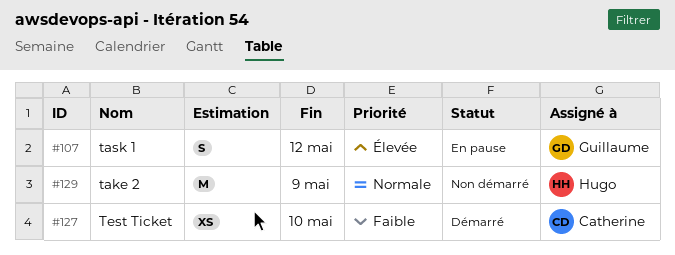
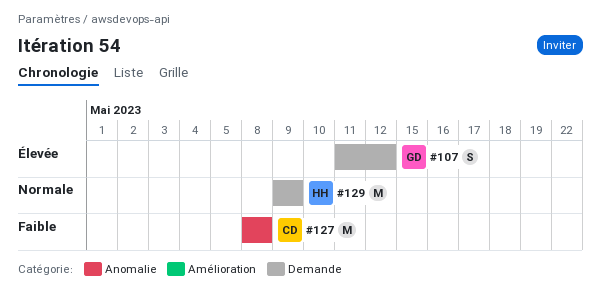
#127, estimate: XS -> M
#127, due: May 10 -> May 8

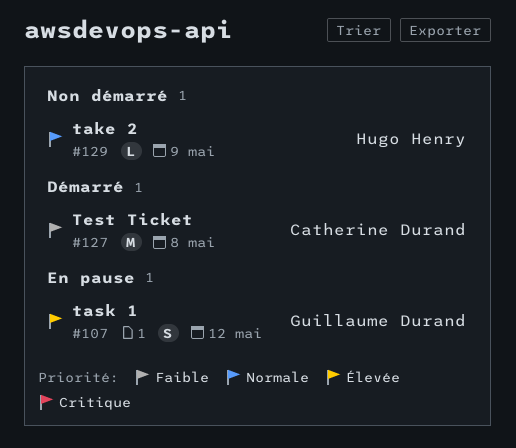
#129, estimate: M -> L

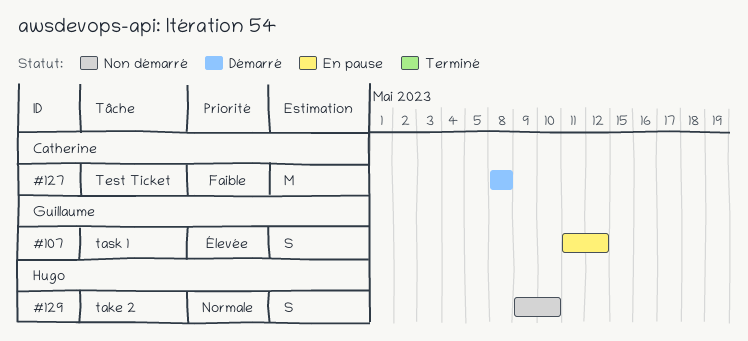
#129, estimate: L -> S
#129, due: May 9 -> May 10

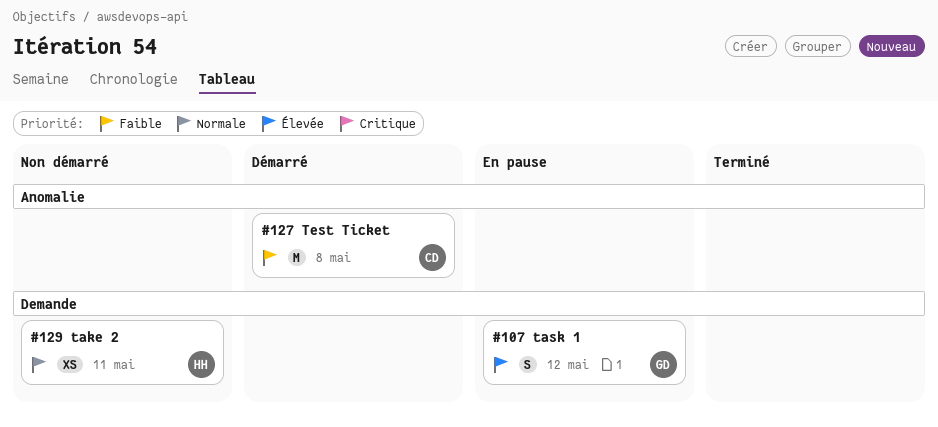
#129, estimate: S -> XS
#129, due: May 10 -> May 11

